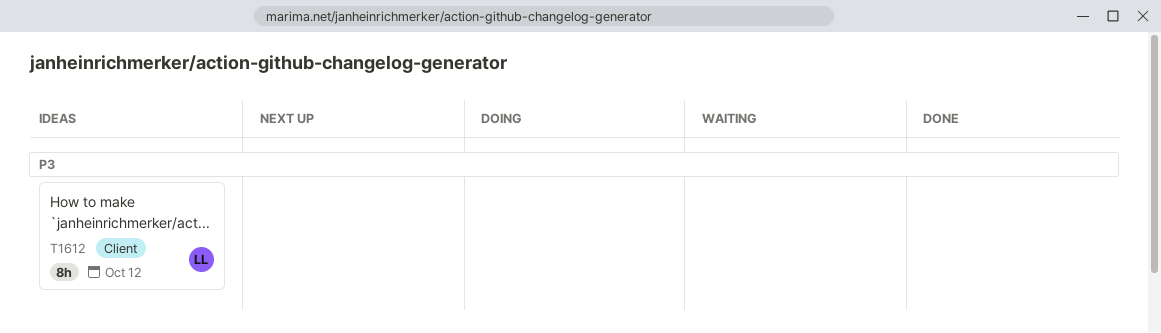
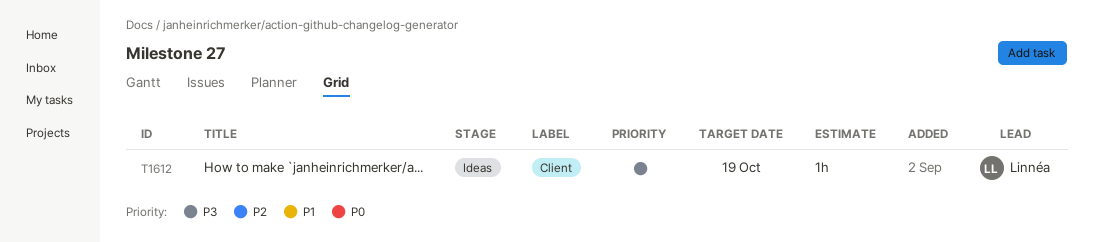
T1612, estimate: 8h -> 1h
T1612, due: Oct 12 -> Oct 19

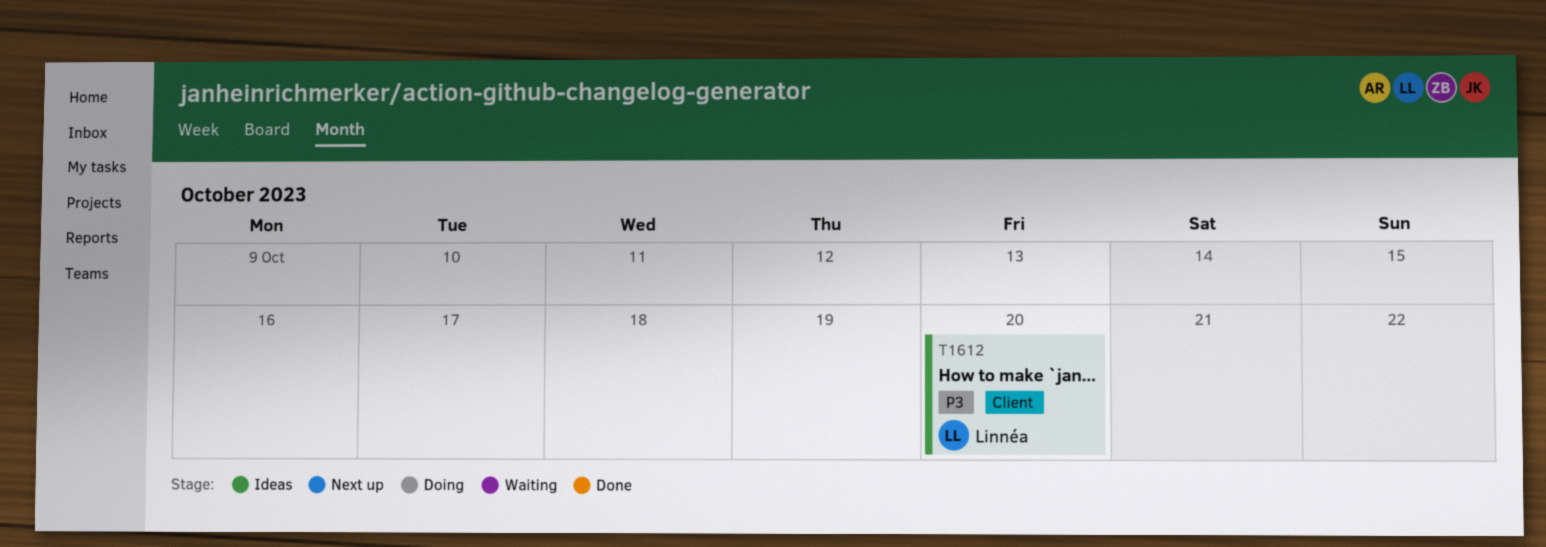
T1612, due: Oct 19 -> Oct 20

